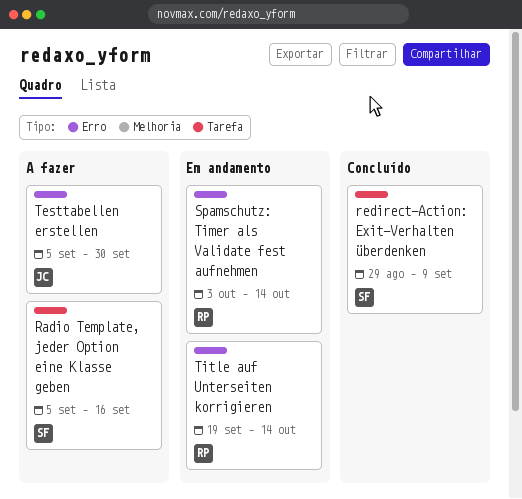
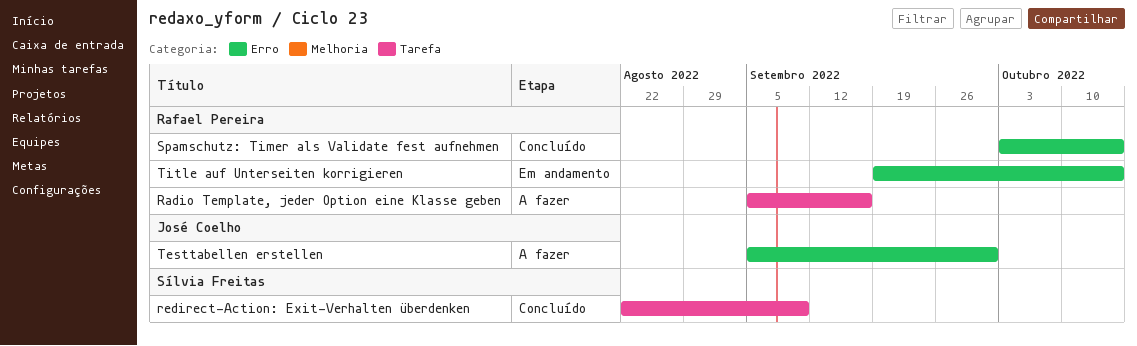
Radio Template, jeder Option eine Klasse geben, owner: Sílvia Freitas -> Rafael Pereira
redirect-Action: Exit-Verhalten überdenken, start: Aug 29 -> Aug 22
Spamschutz: Timer als Validate fest aufnehmen, status: Em andamento -> Concluído

